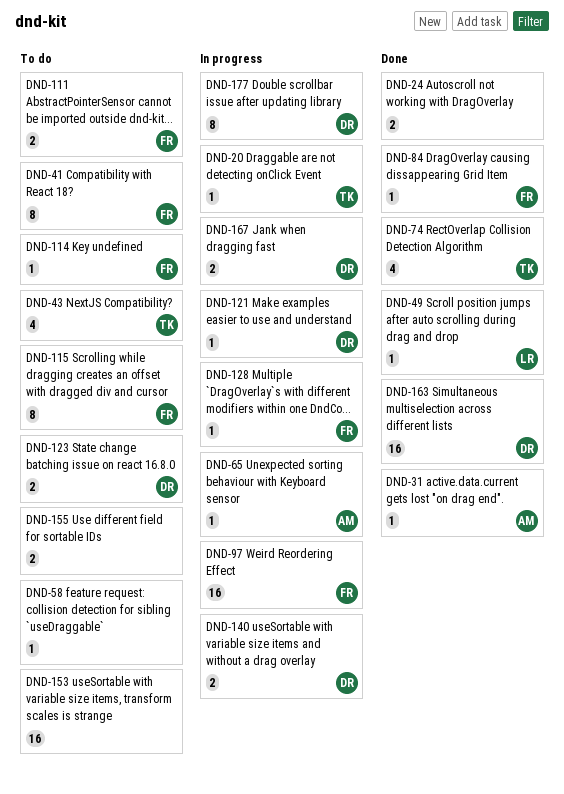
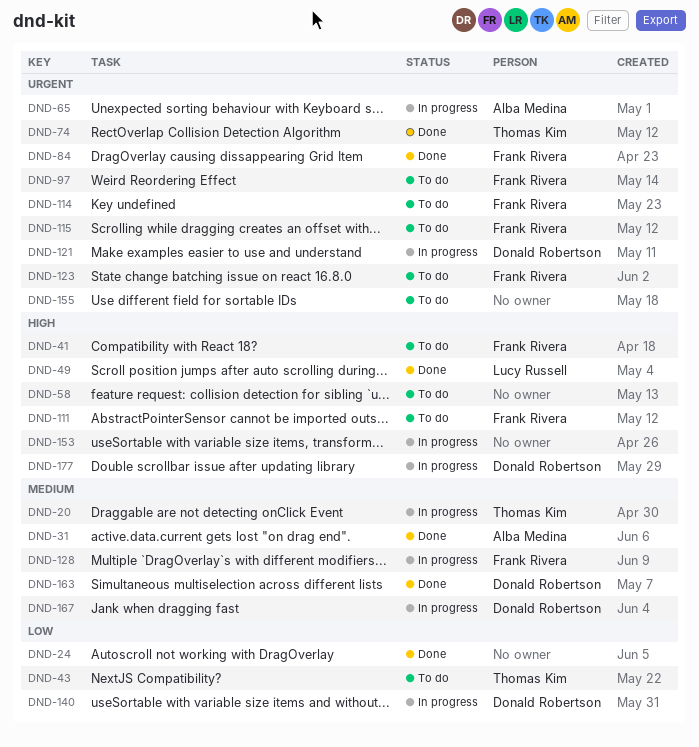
DND-97, status: In progress -> To do
DND-123, owner: Donald Robertson -> Frank Rivera
DND-153, status: To do -> In progress

